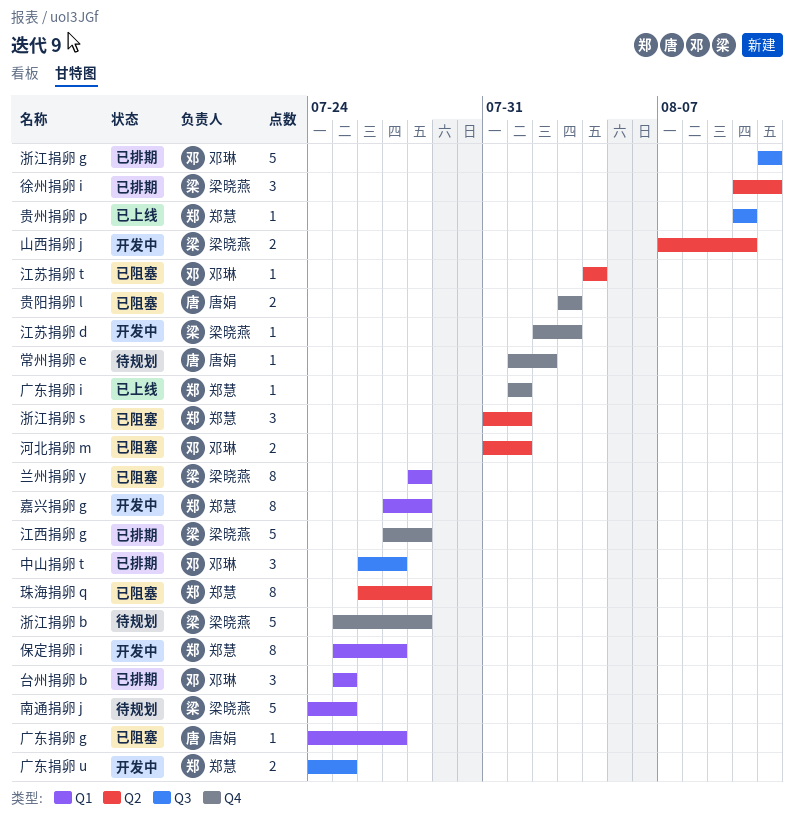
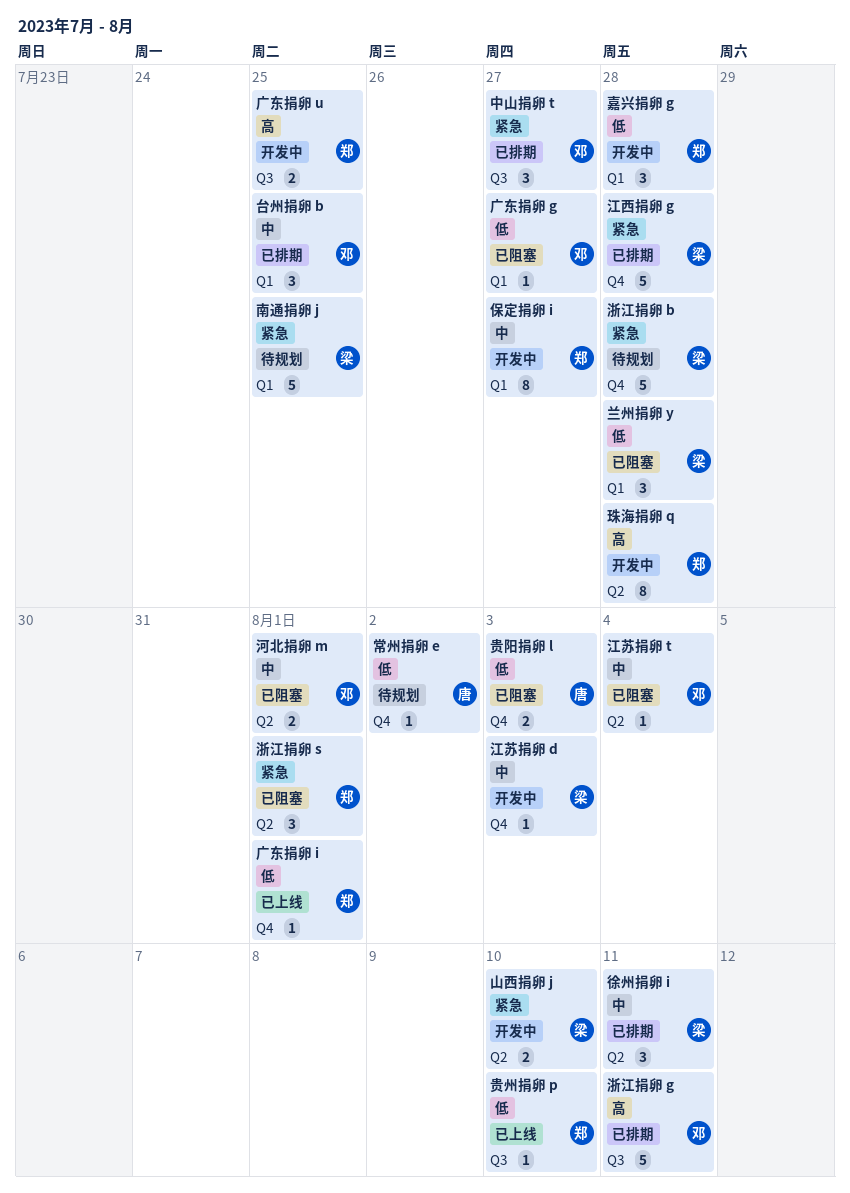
兰州捐卵 y, estimate: 8 -> 3
嘉兴捐卵 g, estimate: 8 -> 3
广东捐卵 g, owner: 唐娟 -> 邓琳
珠海捐卵 q, status: 已阻塞 -> 开发中

